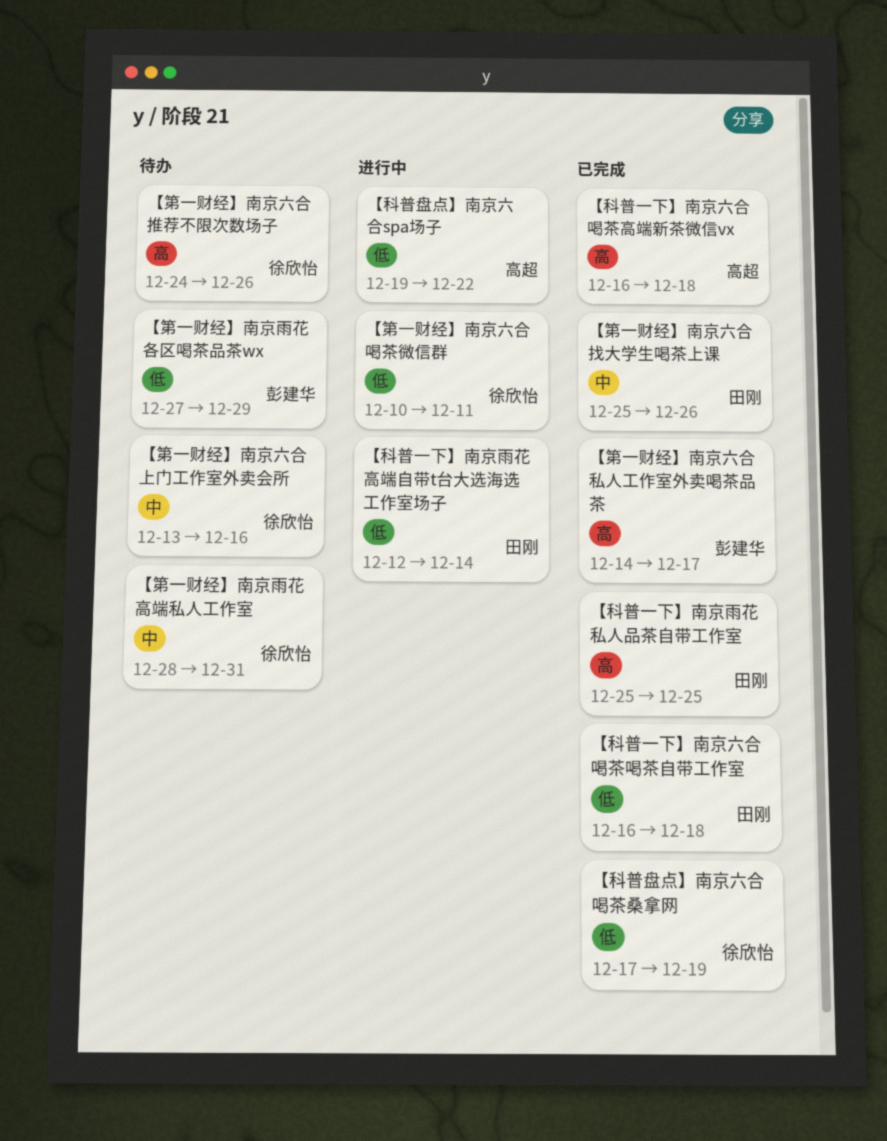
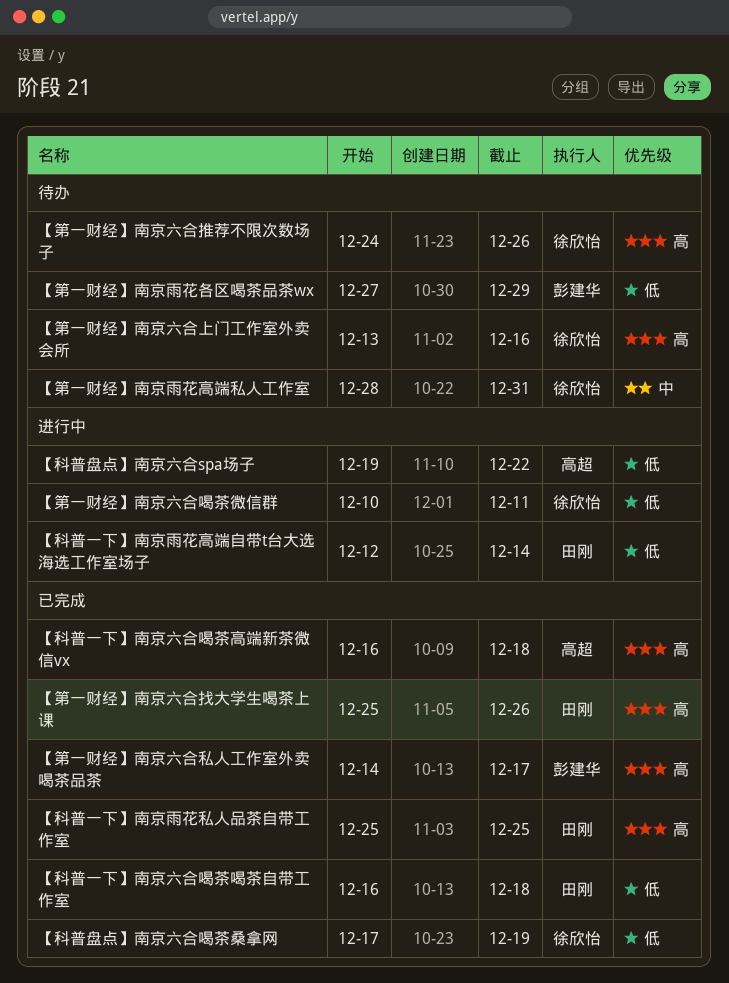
【第一财经】南京六合上门工作室外卖会所, priority: 中 -> 高
【第一财经】南京六合找大学生喝茶上课, priority: 中 -> 高

